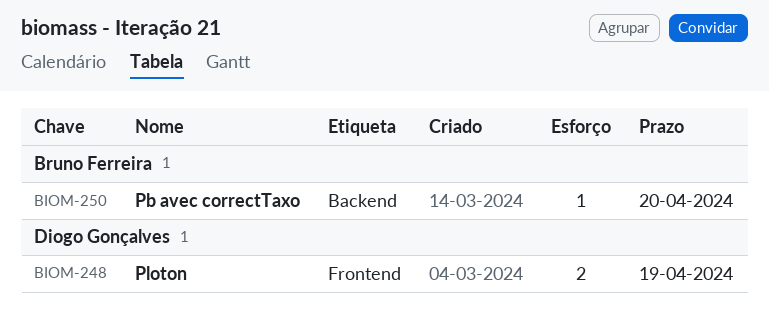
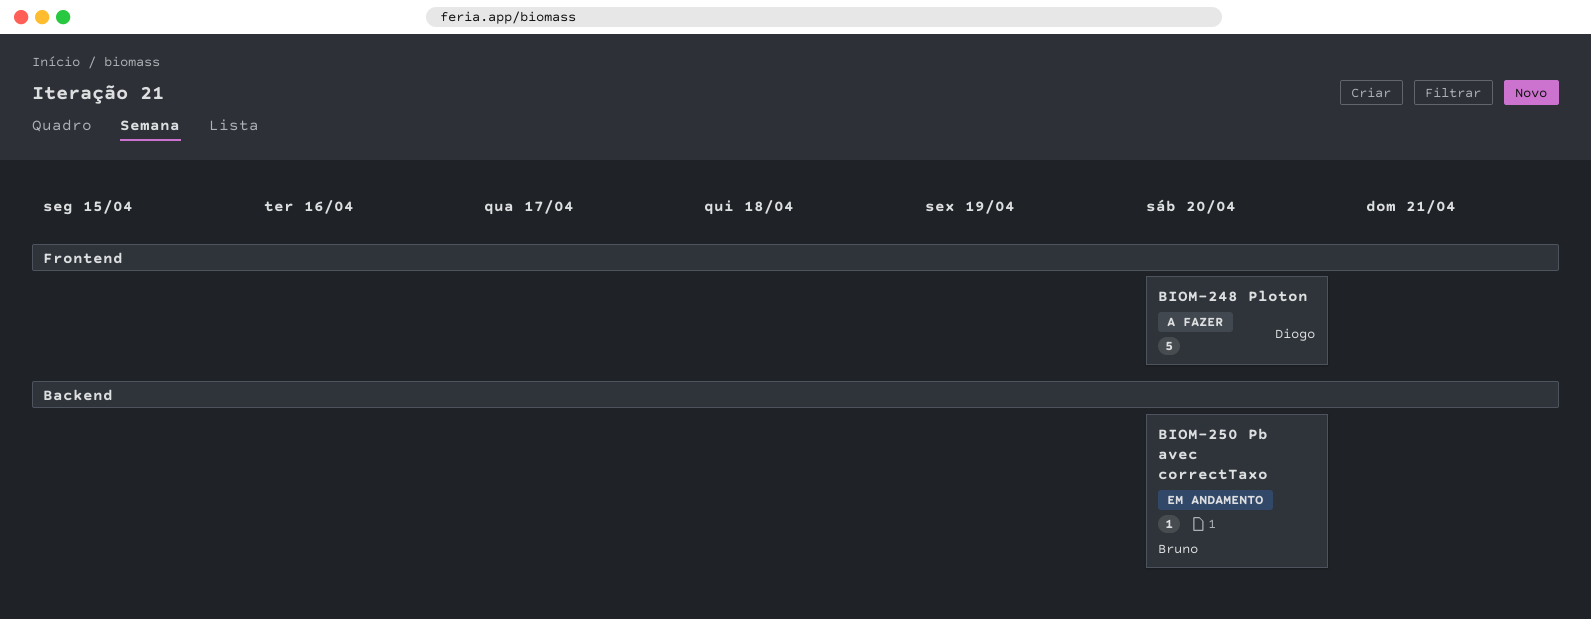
BIOM-248, estimate: 2 -> 5
BIOM-248, due: Apr 19 -> Apr 20

